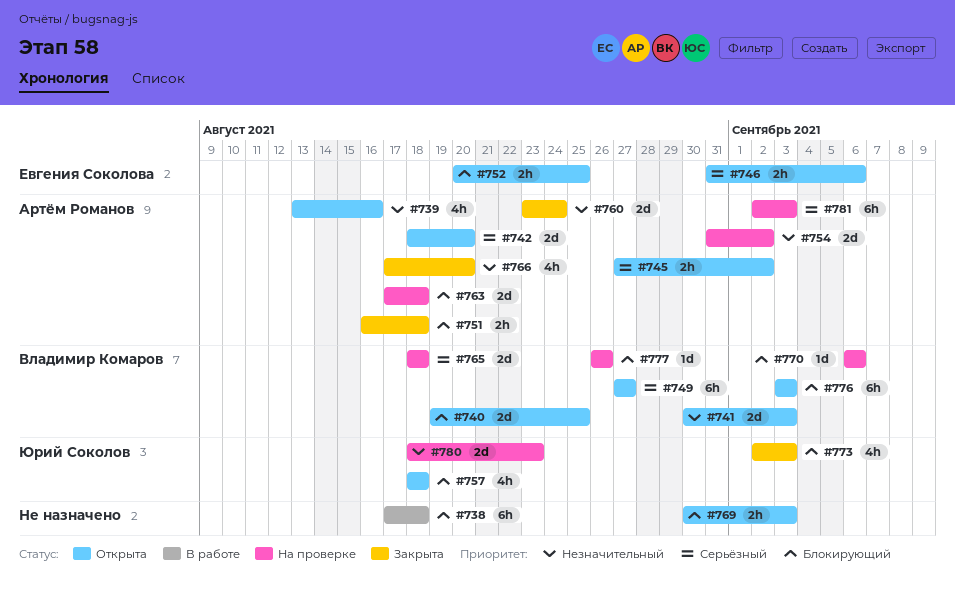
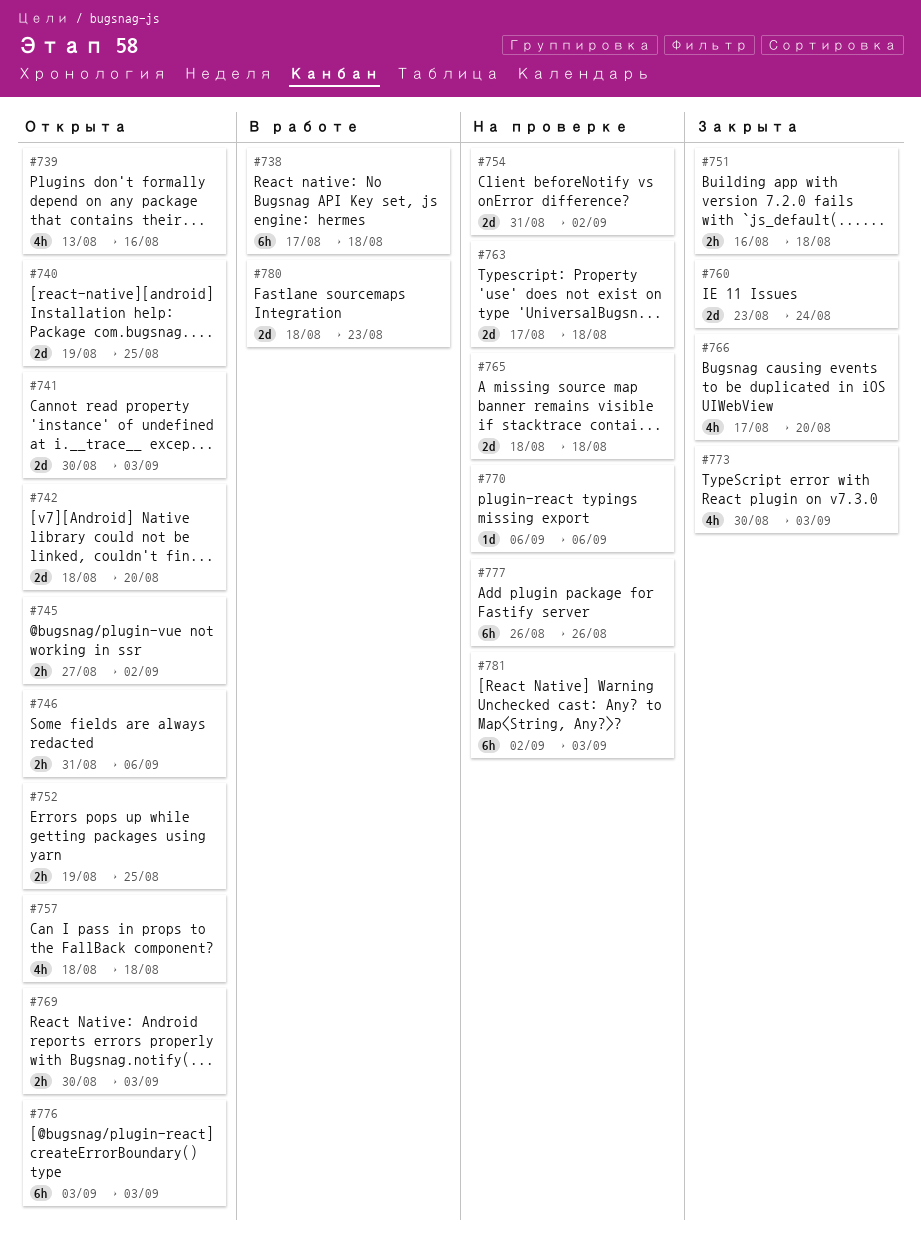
#749: present -> none
#752, start: Aug 20 -> Aug 19
#773, start: Sep 2 -> Aug 30
#777, estimate: 1d -> 6h
#780, status: На проверке -> В работе

